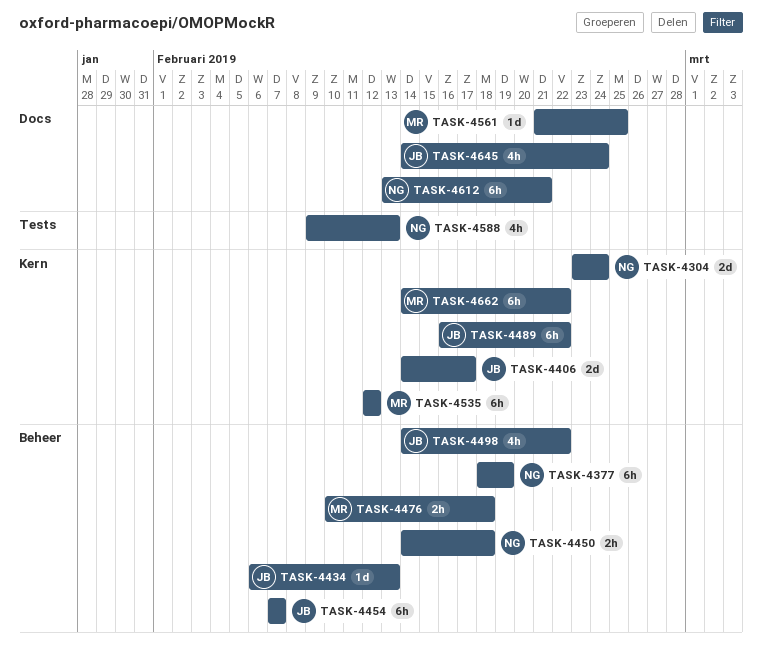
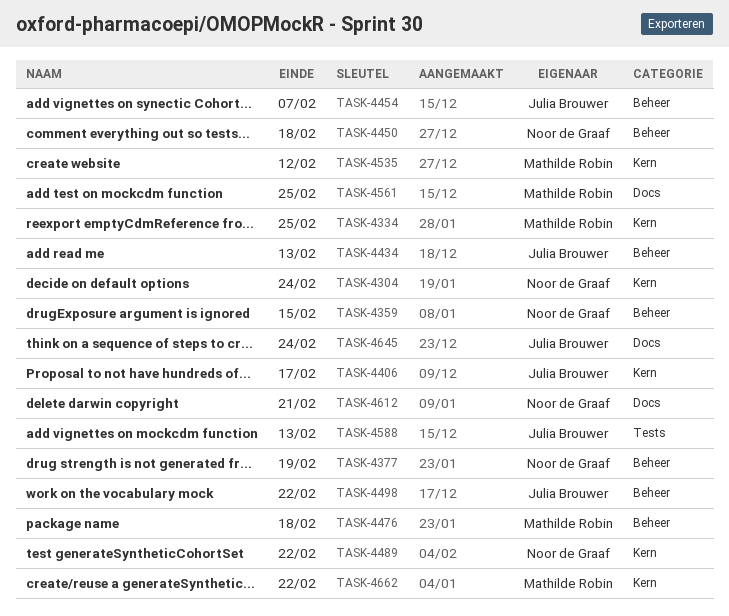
TASK-4334: none -> present
TASK-4359: none -> present
TASK-4489, owner: Julia Brouwer -> Noor de Graaf
TASK-4588, owner: Noor de Graaf -> Julia Brouwer

